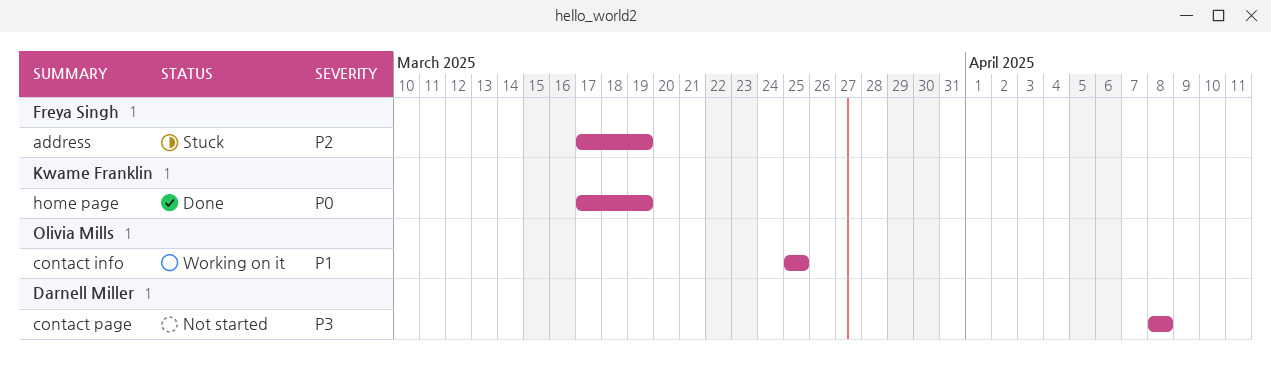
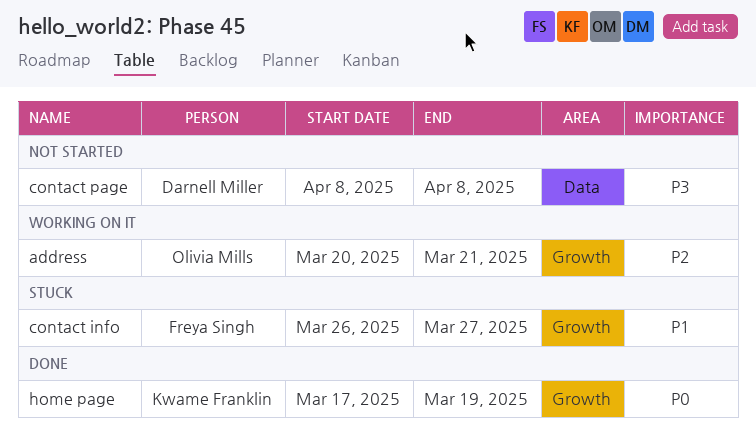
address, status: Stuck -> Working on it
address, owner: Freya Singh -> Olivia Mills
address, start: Mar 17 -> Mar 20
address, due: Mar 19 -> Mar 21
contact info, status: Working on it -> Stuck
contact info, owner: Olivia Mills -> Freya Singh
contact info, start: Mar 25 -> Mar 26
contact info, due: Mar 25 -> Mar 27

